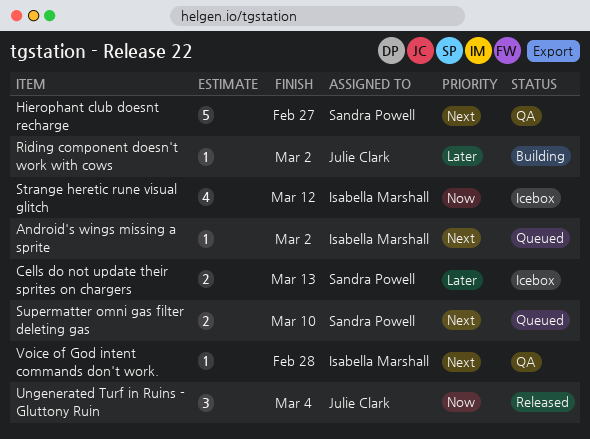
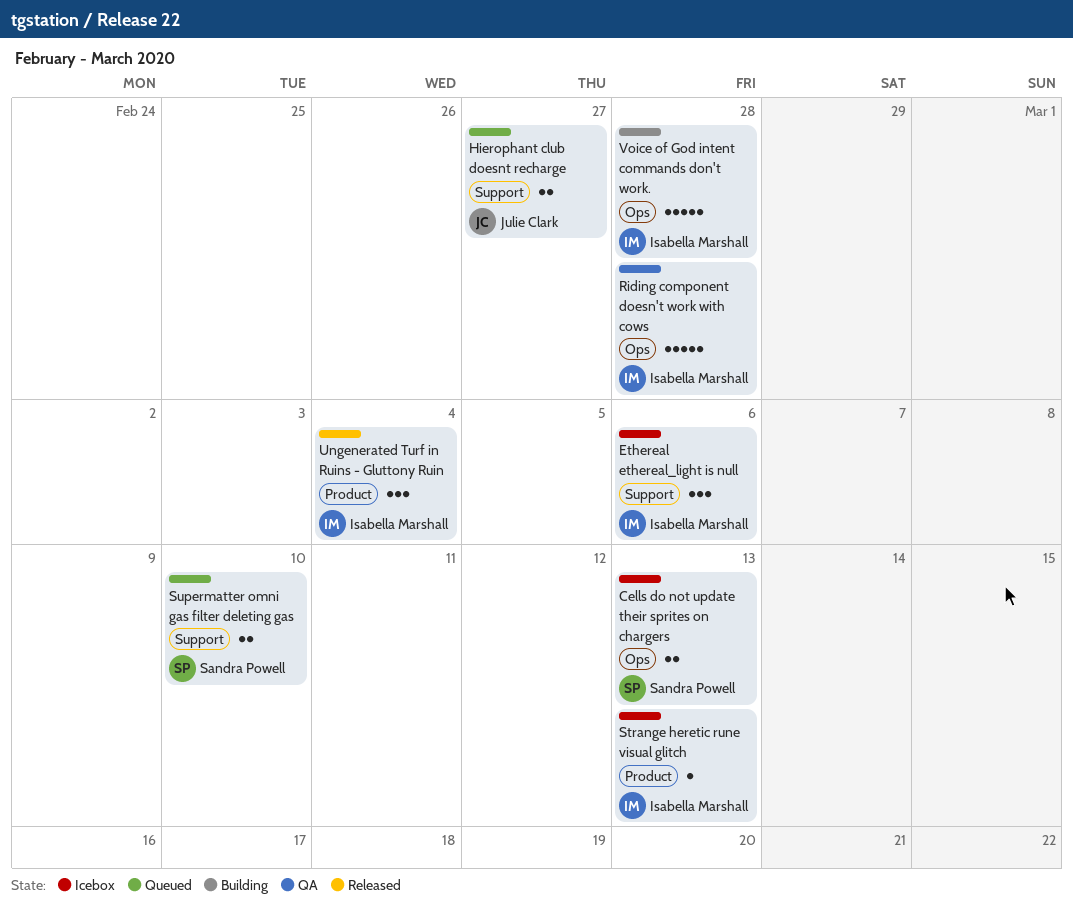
Android's wings missing a sprite: present -> none
Ethereal ethereal_light is null: none -> present
Hierophant club doesnt recharge, status: QA -> Queued
Hierophant club doesnt recharge, owner: Sandra Powell -> Julie Clark
Hierophant club doesnt recharge, estimate: 5 -> 2
Riding component doesn't work with cows, status: Building -> QA
Riding component doesn't work with cows, owner: Julie Clark -> Isabella Marshall
Riding component doesn't work with cows, estimate: 1 -> 5
Riding component doesn't work with cows, due: Mar 2 -> Feb 28
Strange heretic rune visual glitch, estimate: 4 -> 1
Strange heretic rune visual glitch, due: Mar 12 -> Mar 13
Ungenerated Turf in Ruins - Gluttony Ruin, owner: Julie Clark -> Isabella Marshall
Voice of God intent commands don't work., status: QA -> Building
Voice of God intent commands don't work., estimate: 1 -> 5

